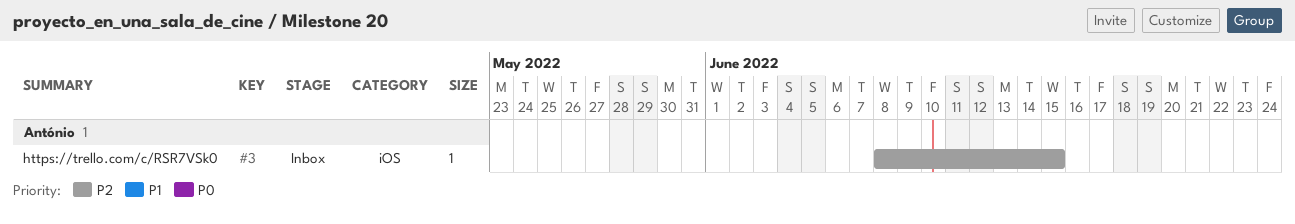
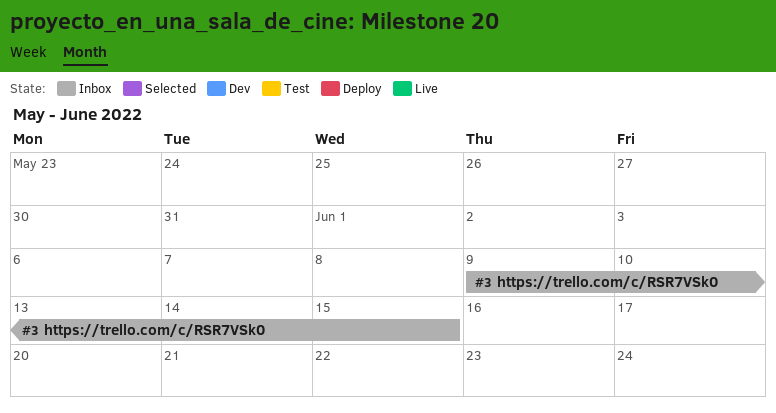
#3, start: Jun 8 -> Jun 9

